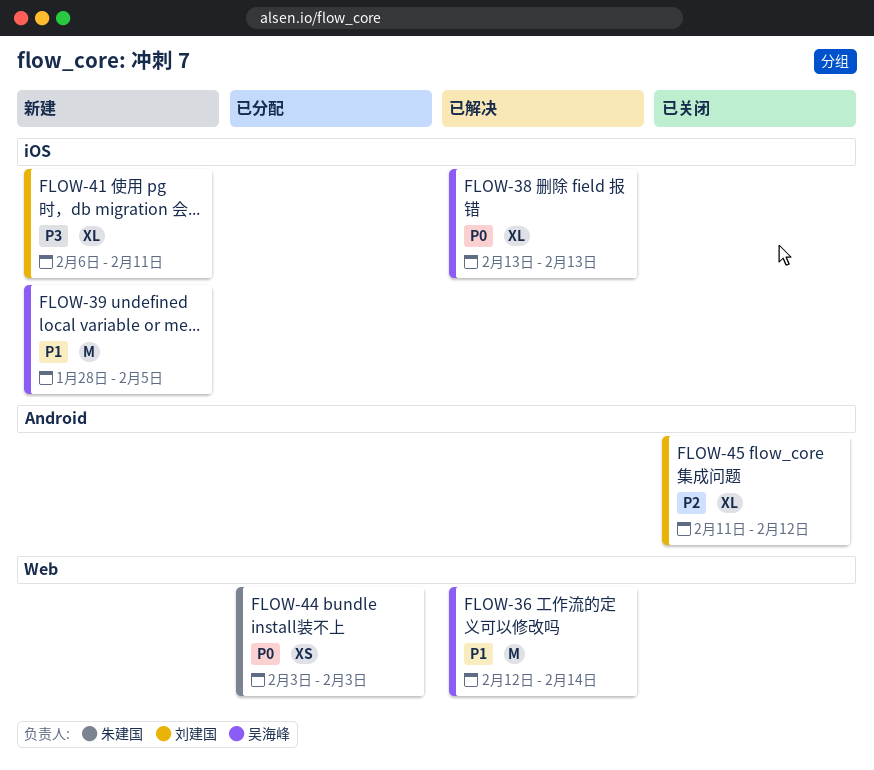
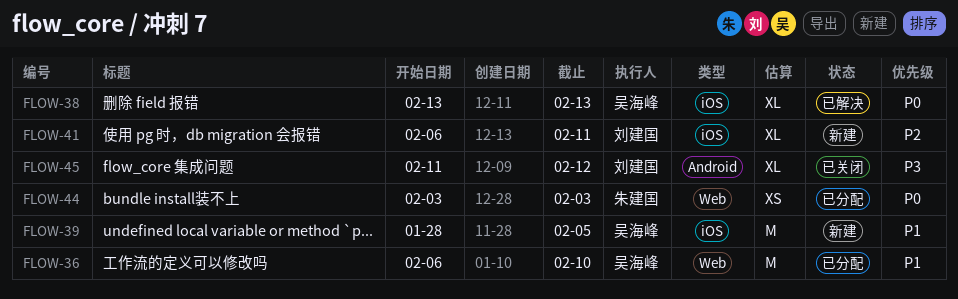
FLOW-36, status: 已解决 -> 已分配
FLOW-36, start: Feb 12 -> Feb 6
FLOW-36, due: Feb 14 -> Feb 10
FLOW-41, priority: P3 -> P2
FLOW-45, priority: P2 -> P3

